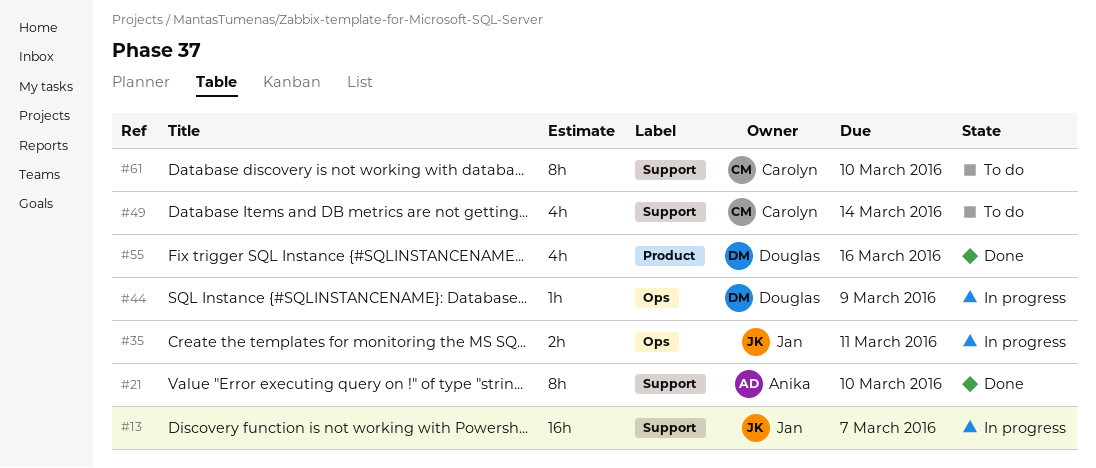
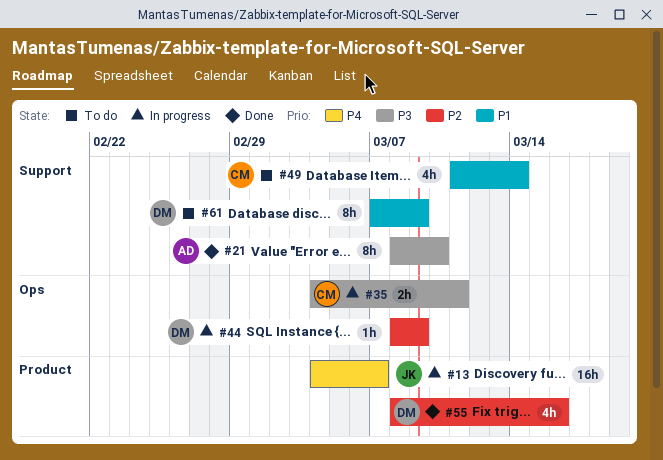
#13, label: Support -> Product
#35, owner: Jan -> Carolyn
#61, owner: Carolyn -> Douglas
#61, due: Mar 10 -> Mar 9

